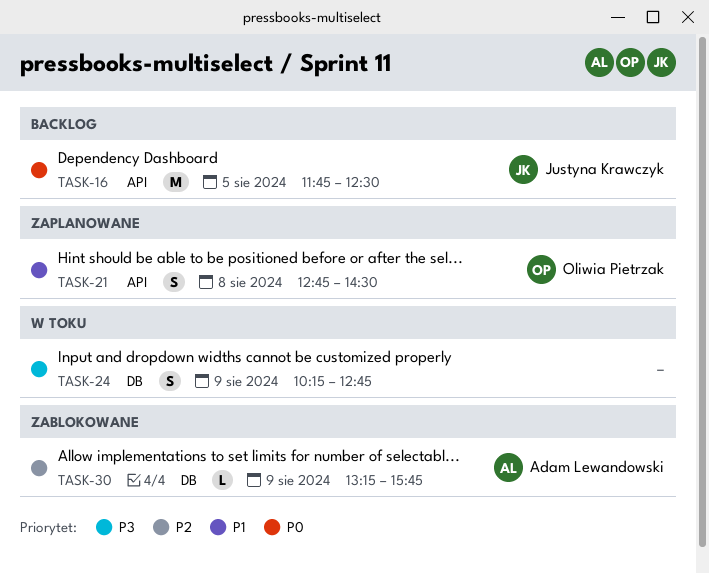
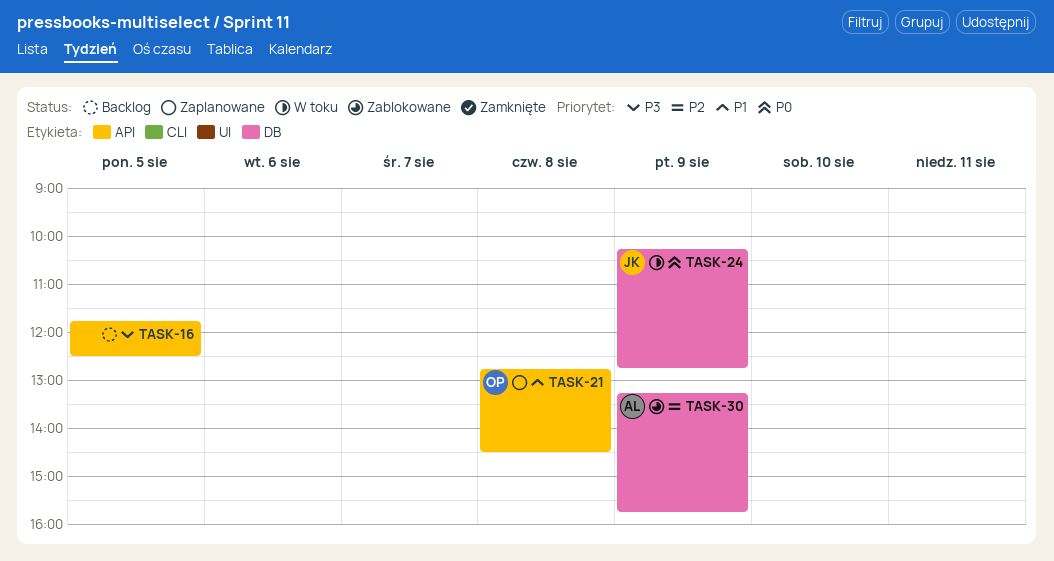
TASK-16, owner: Justyna Krawczyk -> none
TASK-16, priority: P0 -> P3
TASK-24, owner: none -> Justyna Krawczyk
TASK-24, priority: P3 -> P0

